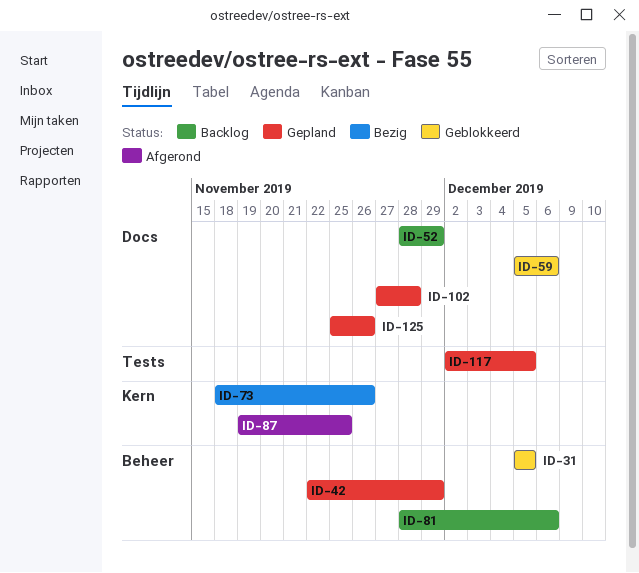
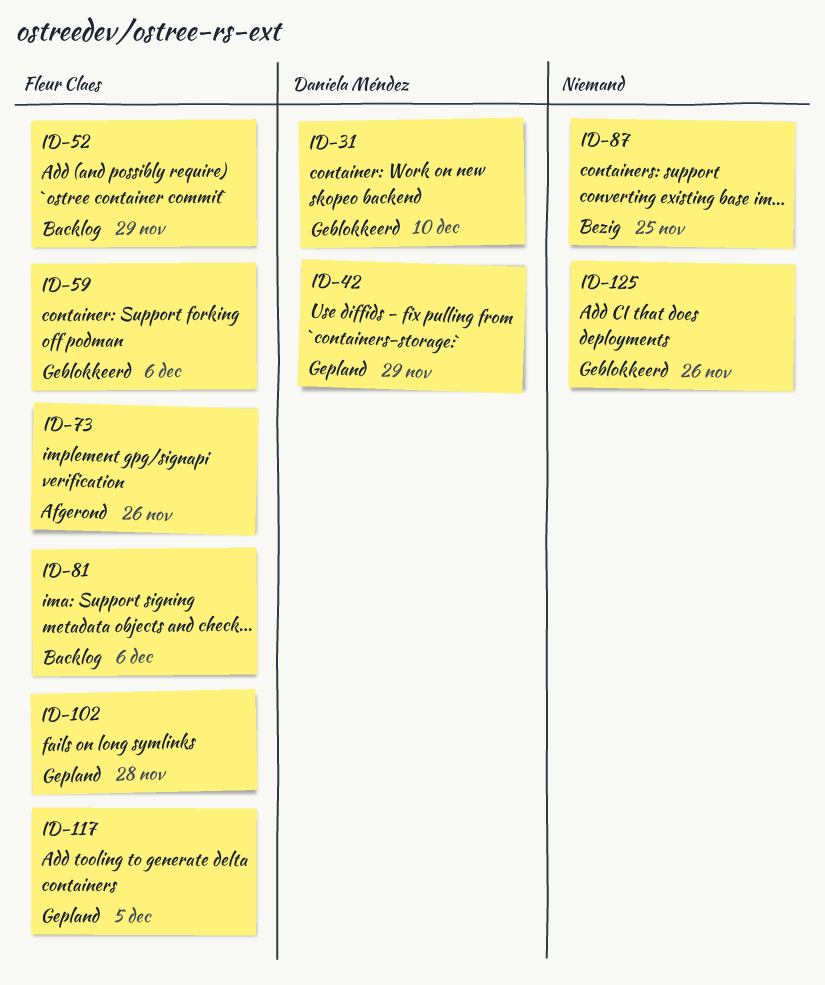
ID-31, due: Dec 5 -> Dec 10
ID-73, status: Bezig -> Afgerond
ID-87, status: Afgerond -> Bezig
ID-125, status: Gepland -> Geblokkeerd

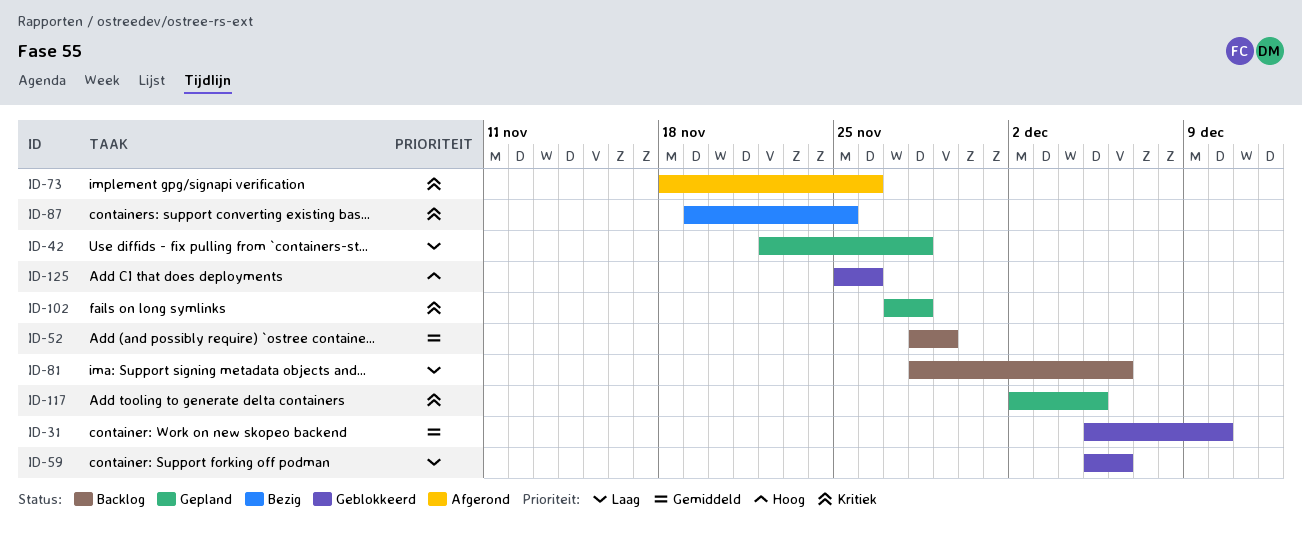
ID-42, due: Nov 29 -> Nov 28

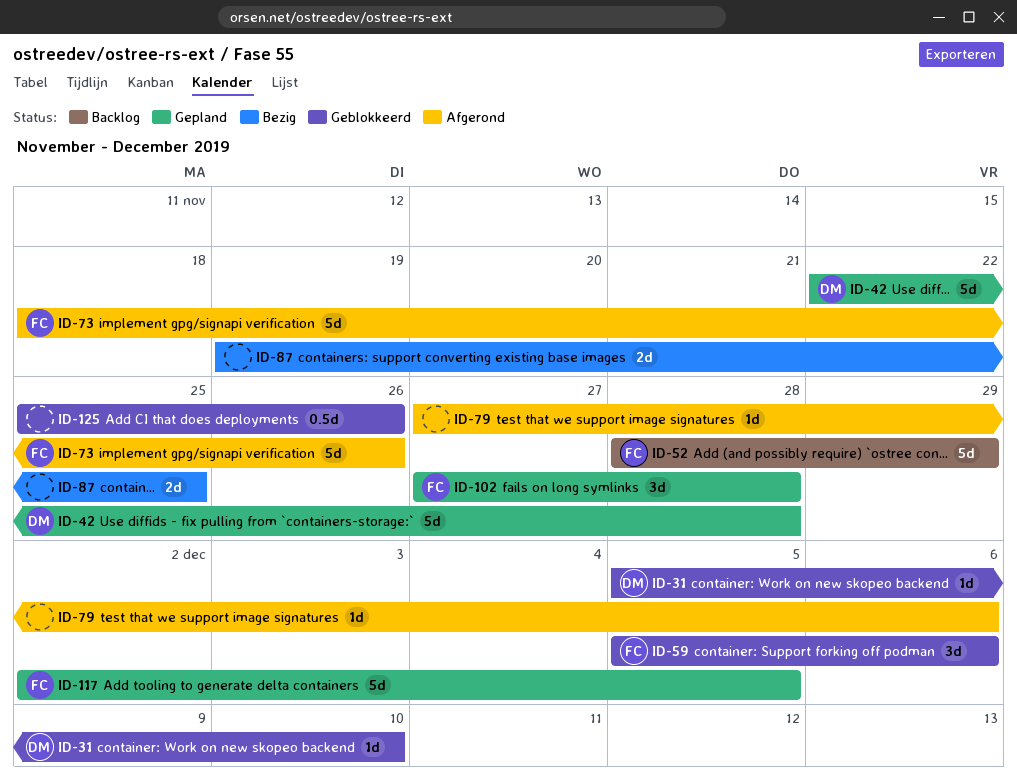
ID-79: none -> present
ID-81: present -> none

